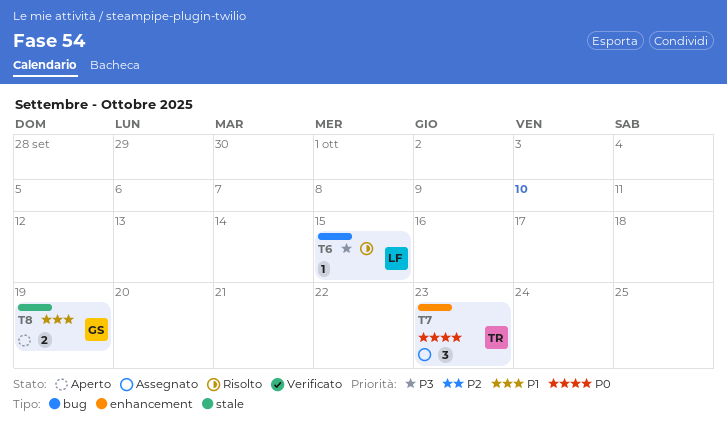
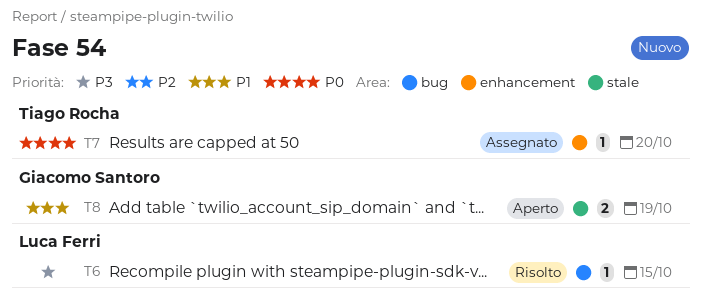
T7, estimate: 3 -> 1
T7, due: Oct 23 -> Oct 20

